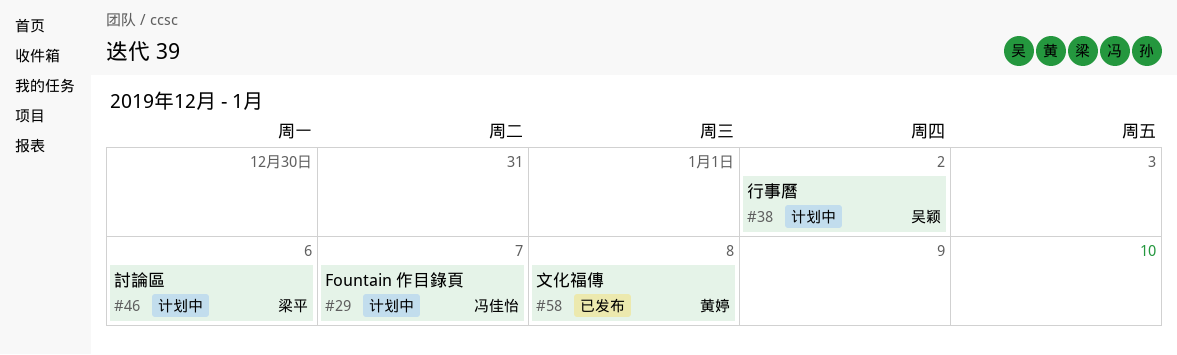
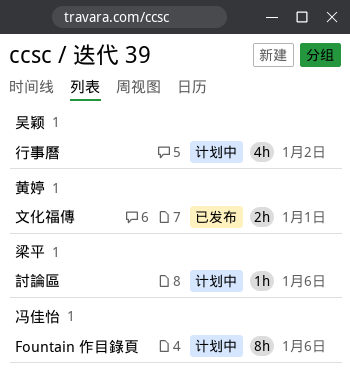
Fountain 作目錄頁, due: Jan 7 -> Jan 6
文化福傳, due: Jan 8 -> Jan 1

